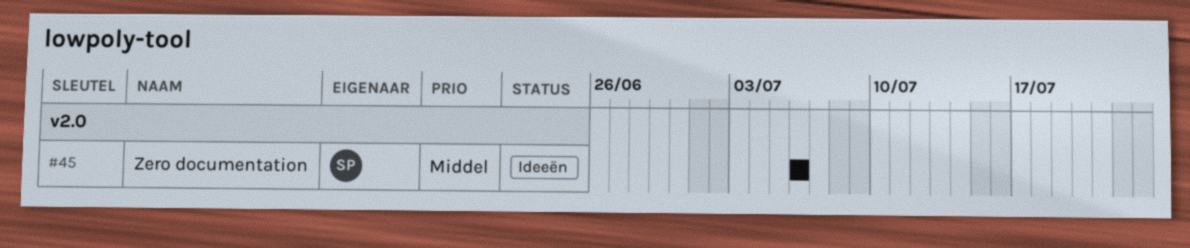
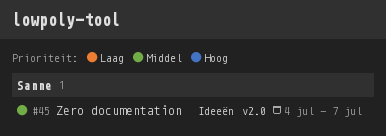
#45, start: Jul 6 -> Jul 4
#45, due: Jul 6 -> Jul 7

